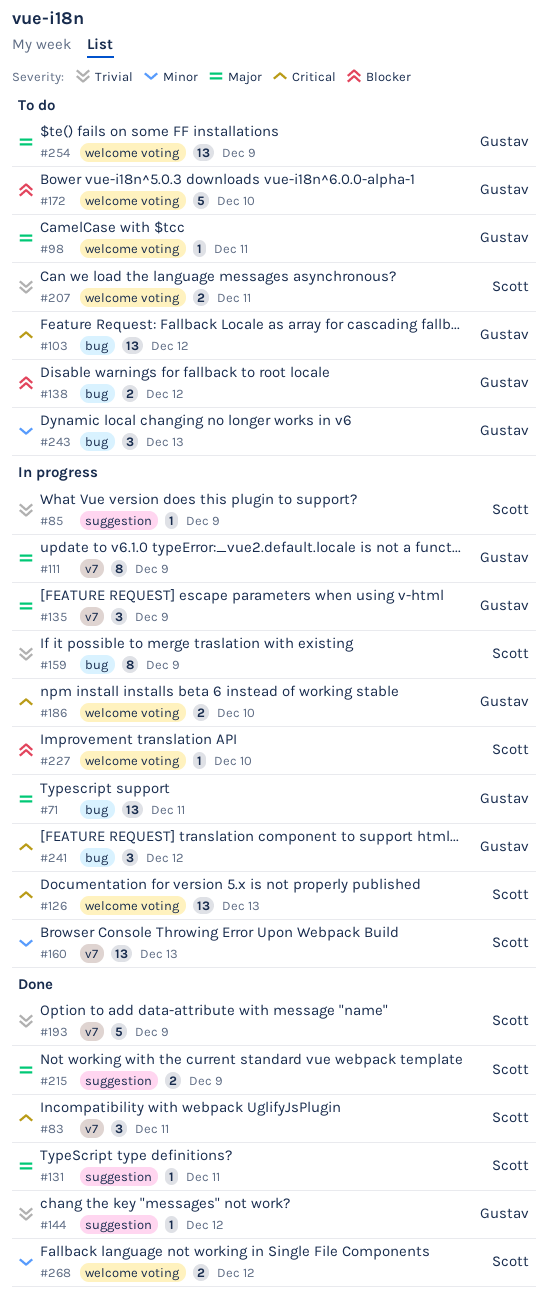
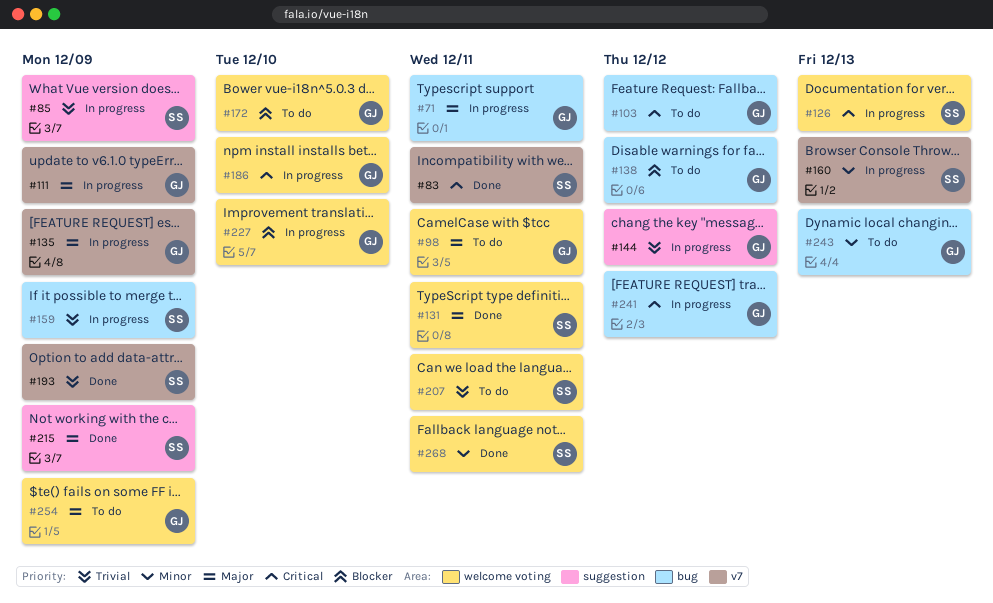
#131, label: suggestion -> welcome voting
#144, status: Done -> In progress
#227, owner: Scott -> Gustav
#268, due: Dec 12 -> Dec 11

